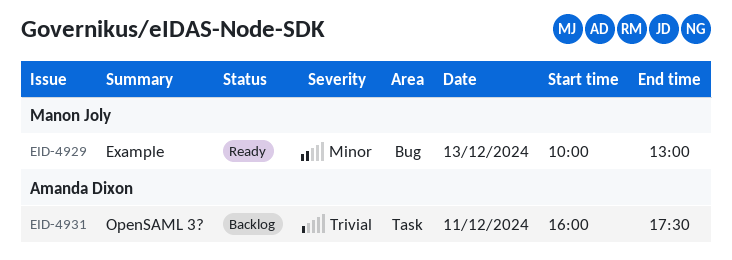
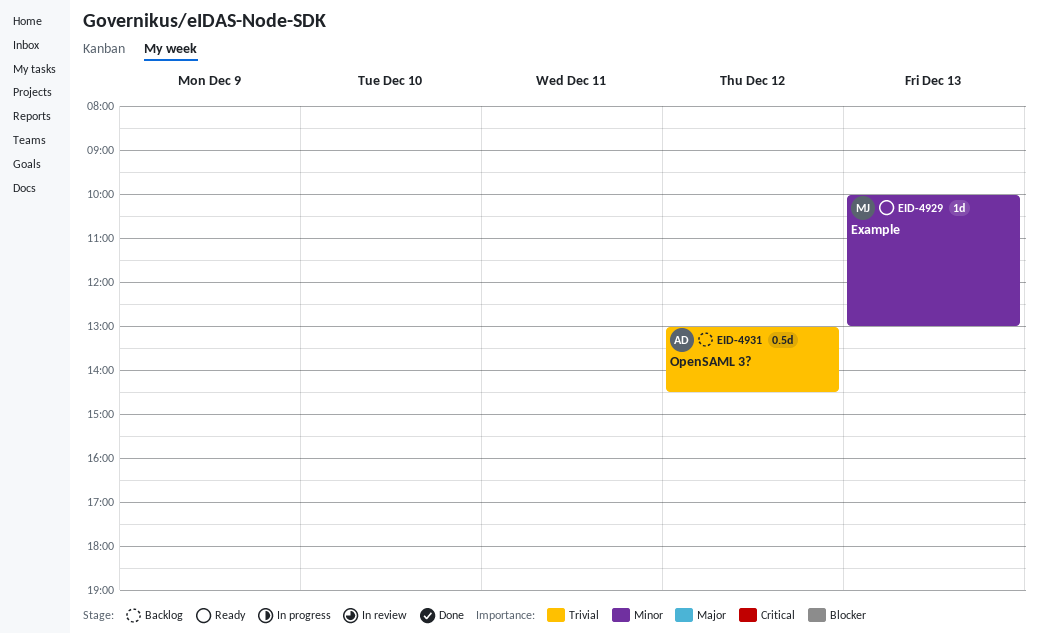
EID-4931, day: Dec 11 -> Dec 12
EID-4931, begins: 16:00 -> 13:00
EID-4931, ends: 17:30 -> 14:30

